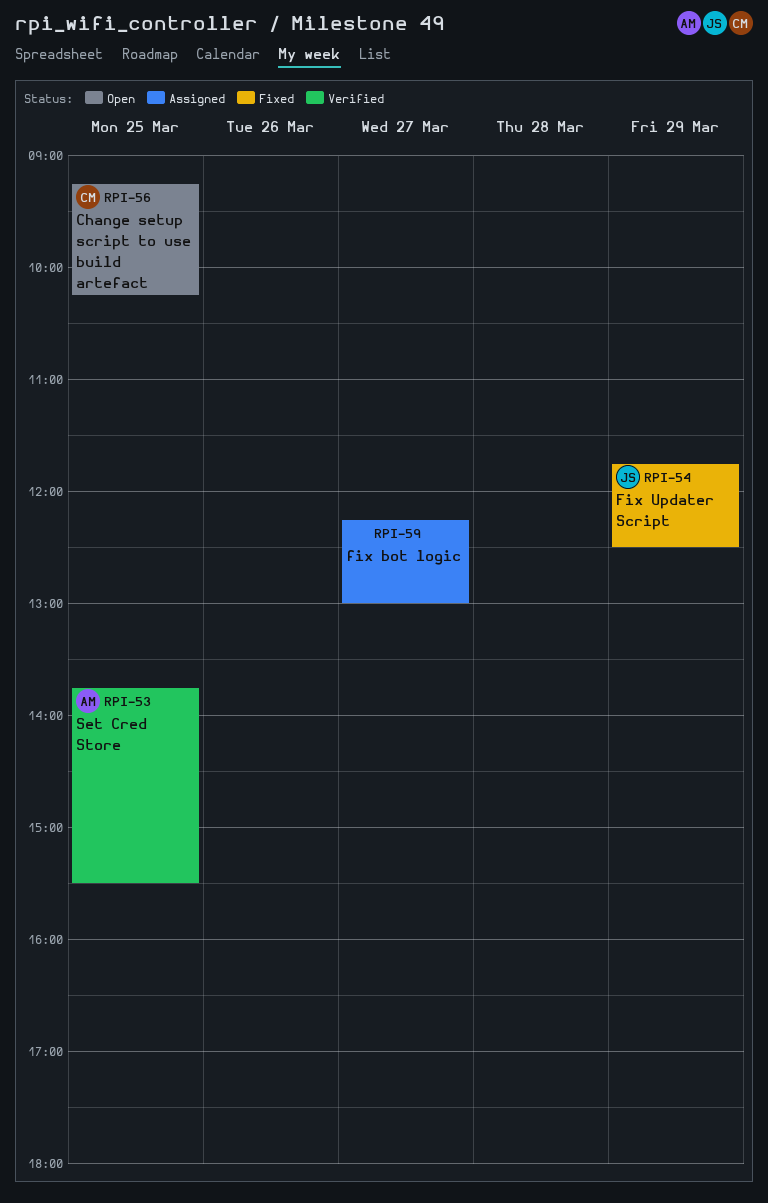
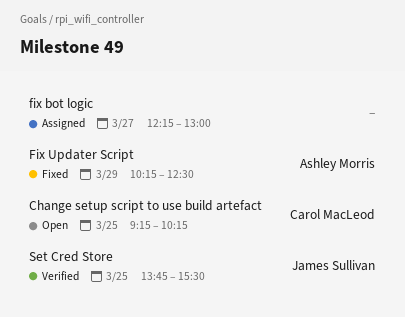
Fix Updater Script, owner: James Sullivan -> Ashley Morris
Fix Updater Script, begins: 11:45 -> 10:15
Set Cred Store, owner: Ashley Morris -> James Sullivan

